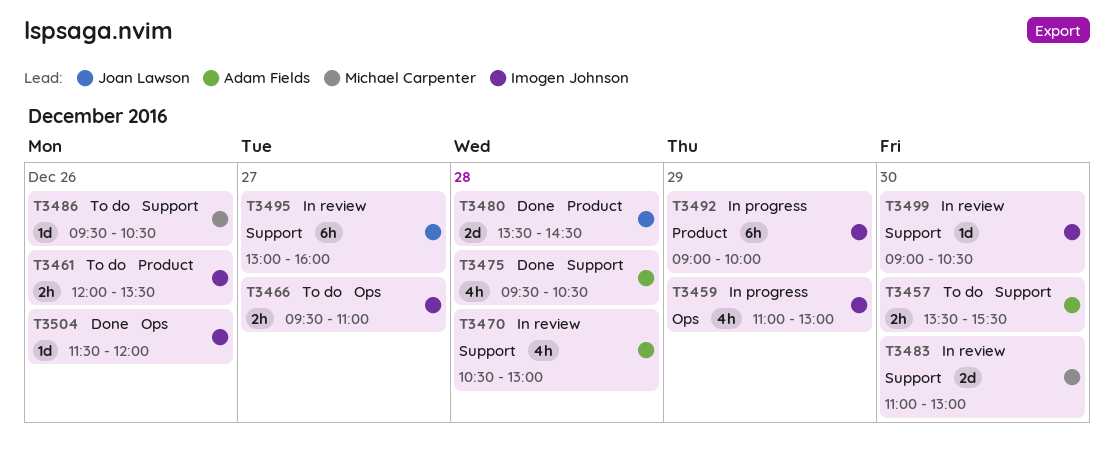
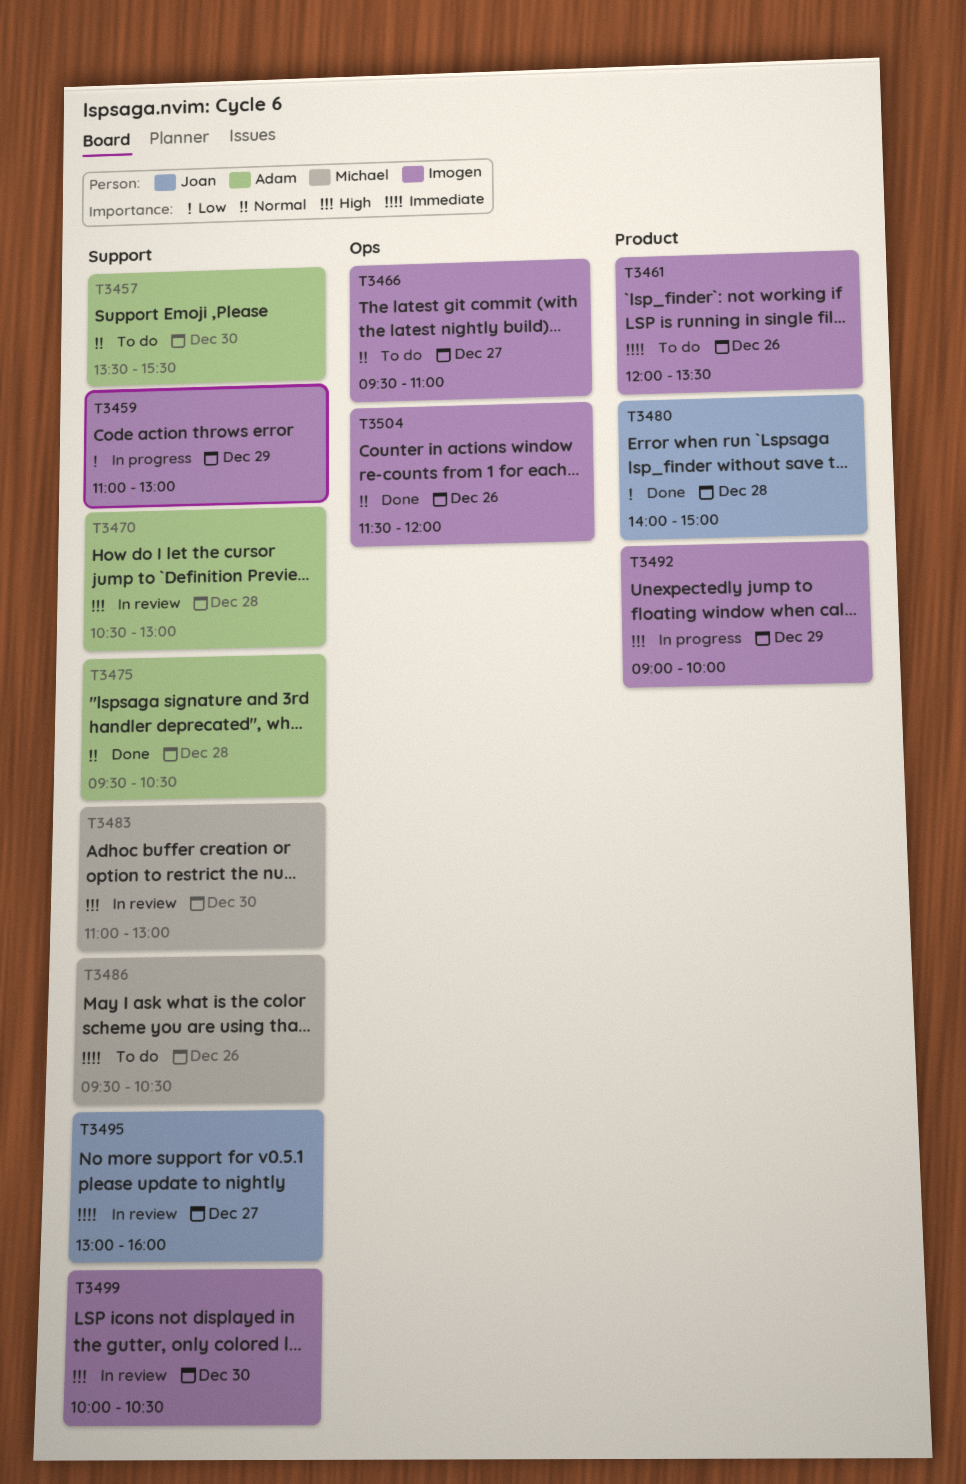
T3459, label: Ops -> Support
T3480, begins: 13:30 -> 14:00
T3480, ends: 14:30 -> 15:00
T3499, begins: 09:00 -> 10:00

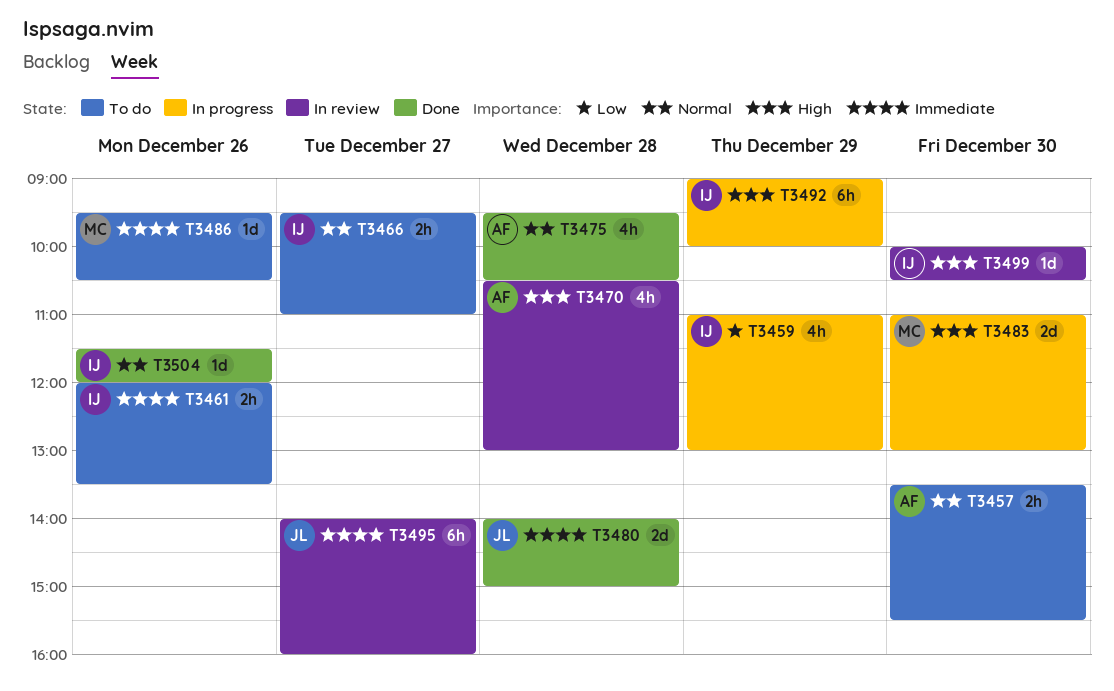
T3480, priority: Low -> Immediate
T3483, status: In review -> In progress
T3495, begins: 13:00 -> 14:00

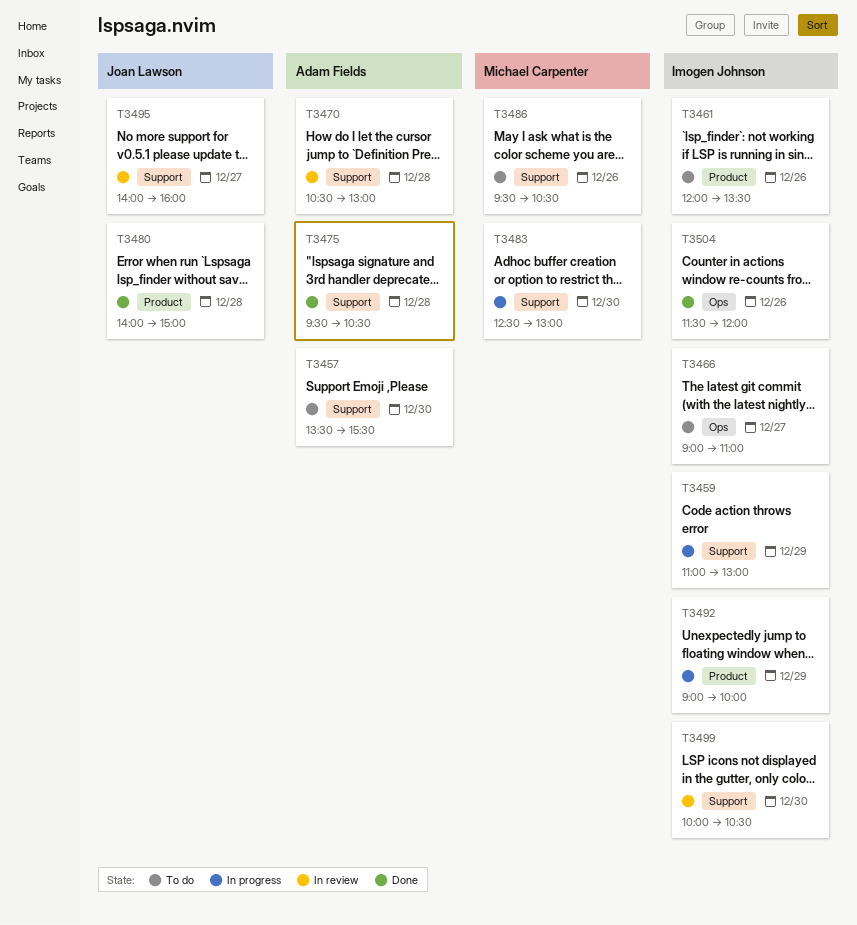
T3466, begins: 09:30 -> 09:00
T3483, begins: 11:00 -> 12:30

